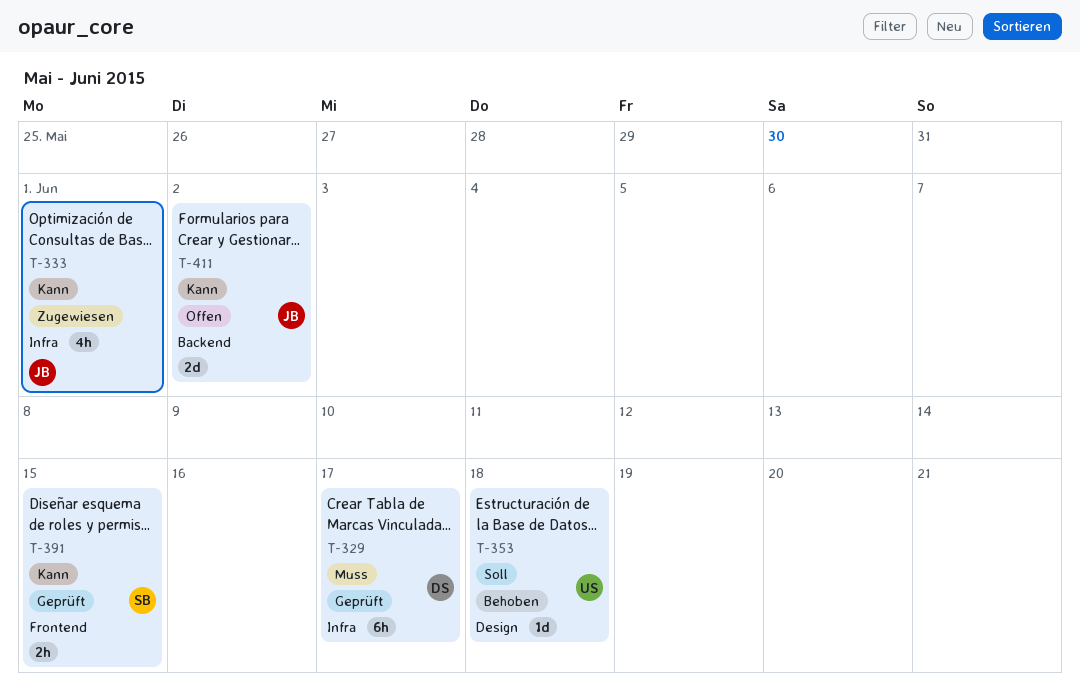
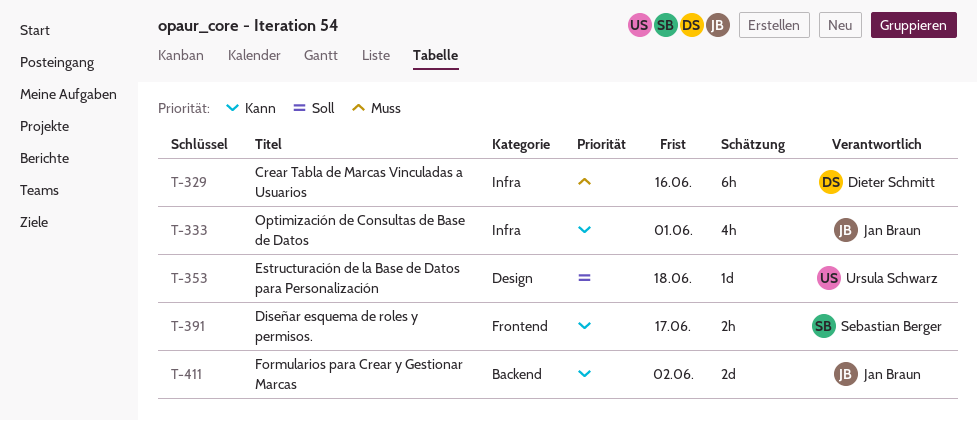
T-329, due: Jun 17 -> Jun 16
T-391, due: Jun 15 -> Jun 17

